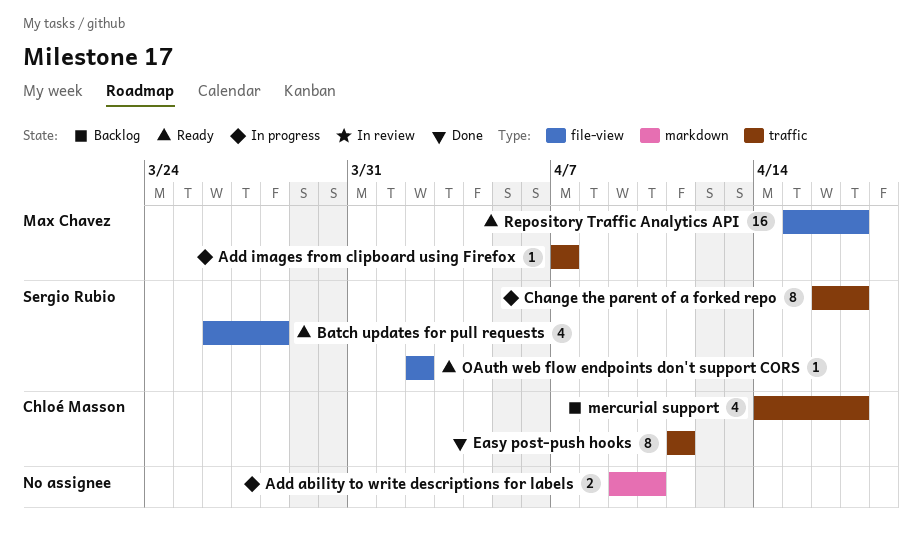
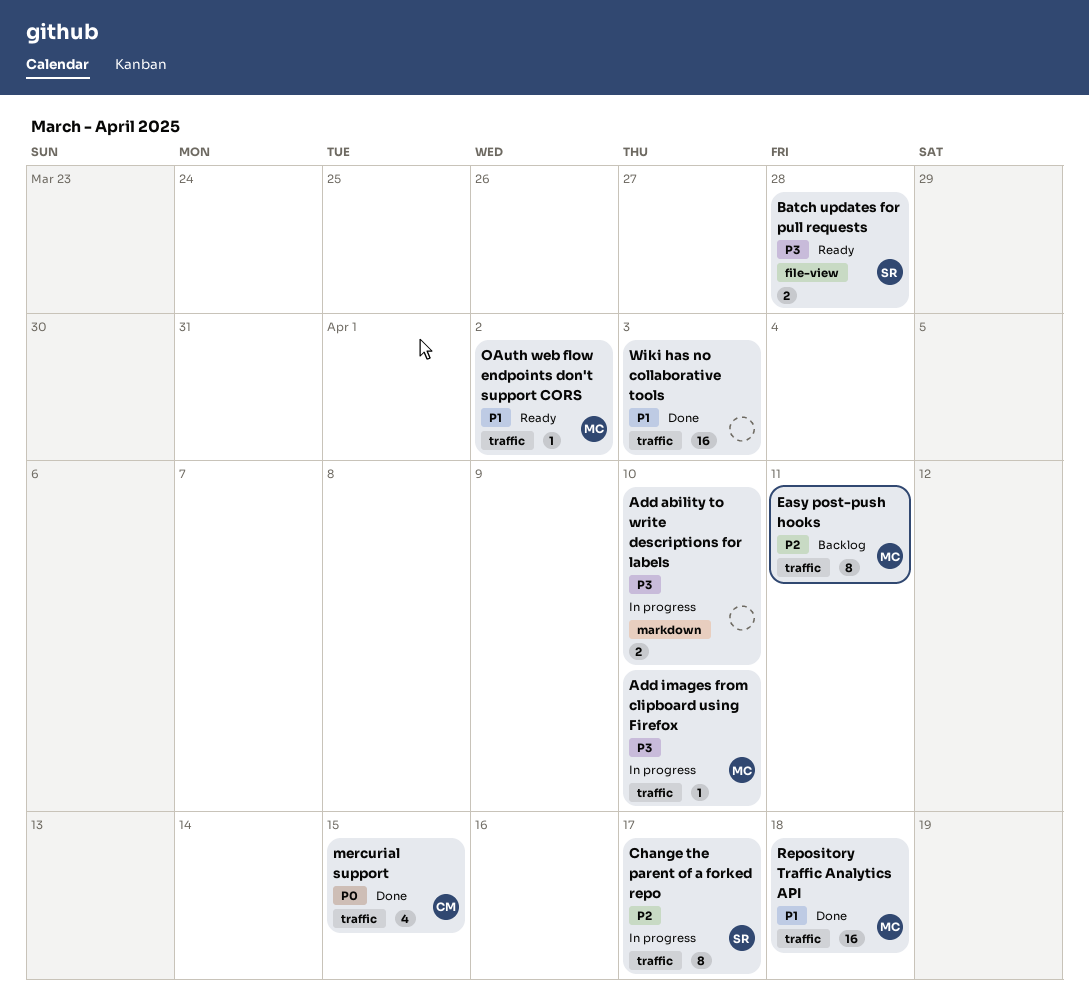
Add images from clipboard using Firefox, due: Apr 7 -> Apr 10
Batch updates for pull requests, estimate: 4 -> 2
Easy post-push hooks, status: Done -> Backlog
Easy post-push hooks, owner: Chloé Masson -> Max Chavez
mercurial support, status: Backlog -> Done
mercurial support, due: Apr 17 -> Apr 15
OAuth web flow endpoints don't support CORS, owner: Sergio Rubio -> Max Chavez
OAuth web flow endpoints don't support CORS, label: file-view -> traffic
Repository Traffic Analytics API, status: Ready -> Done
Repository Traffic Analytics API, label: file-view -> traffic
Repository Traffic Analytics API, due: Apr 17 -> Apr 18
Wiki has no collaborative tools: none -> present

